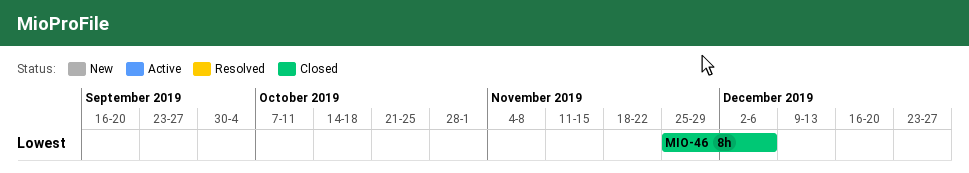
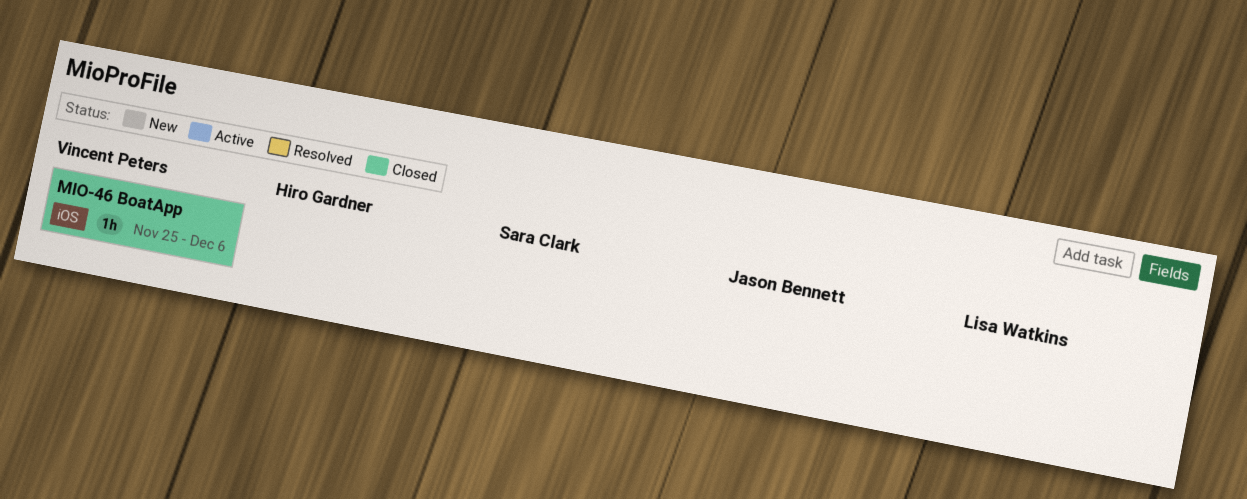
MIO-46, estimate: 8h -> 1h

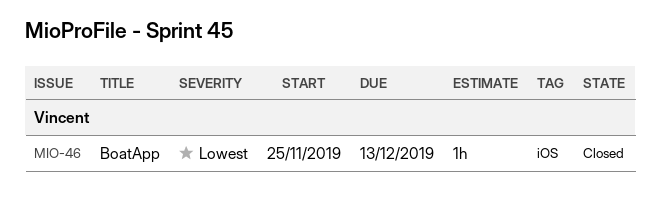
MIO-46, due: Dec 6 -> Dec 13

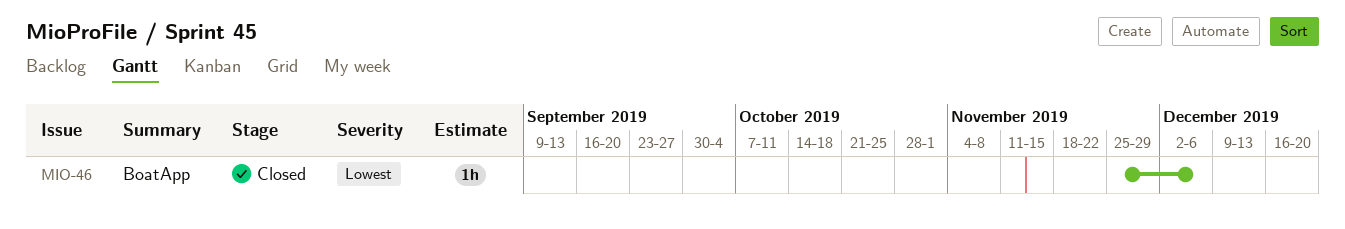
MIO-46, due: Dec 13 -> Dec 6

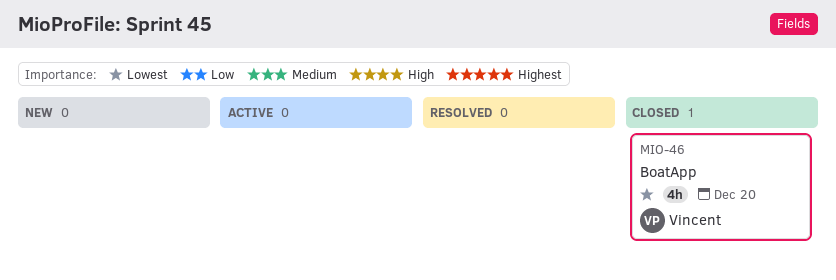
MIO-46, estimate: 1h -> 4h
MIO-46, due: Dec 6 -> Dec 20

